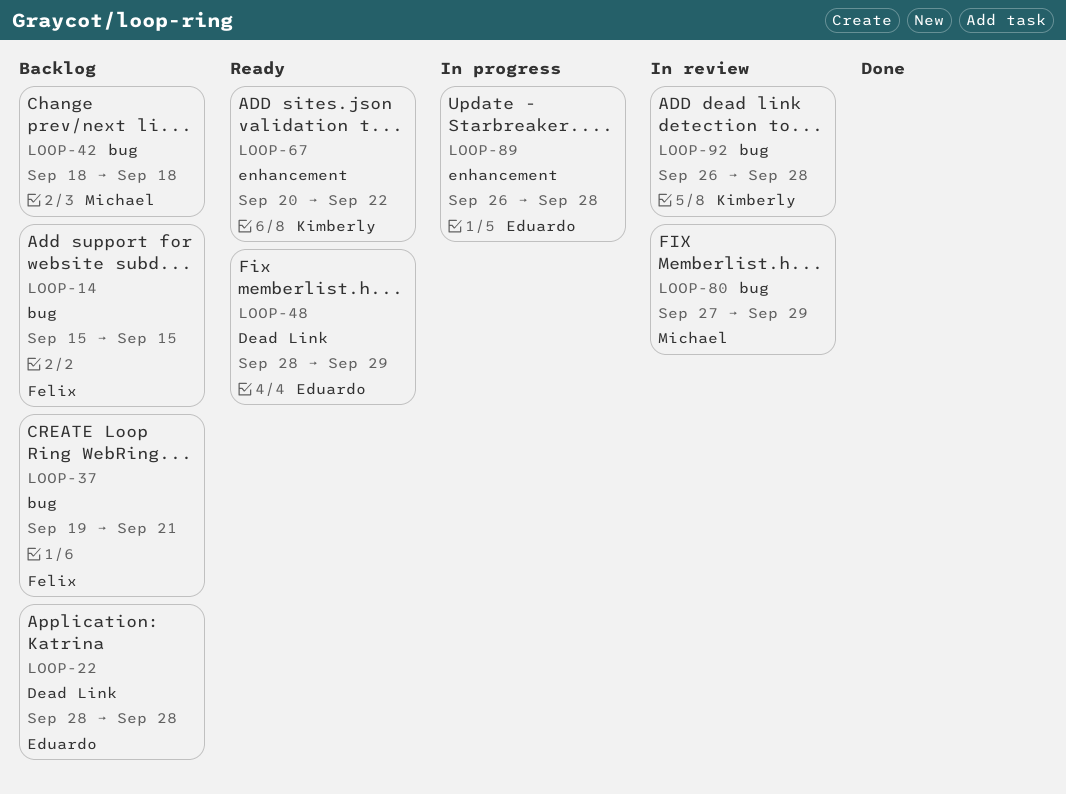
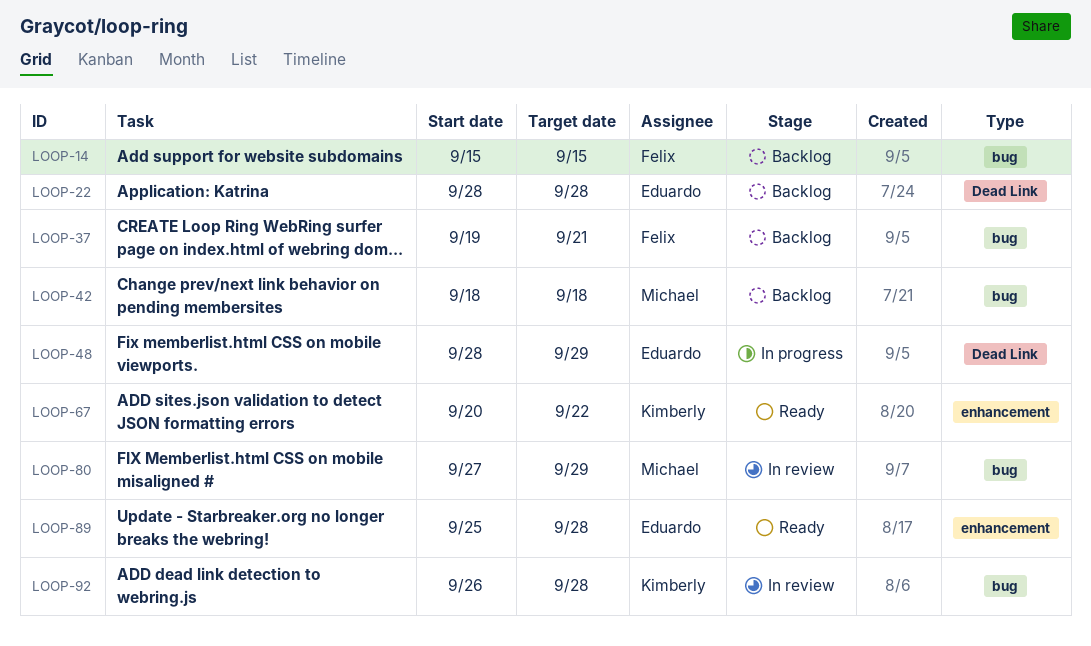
LOOP-48, status: Ready -> In progress
LOOP-89, status: In progress -> Ready
LOOP-89, start: Sep 26 -> Sep 25

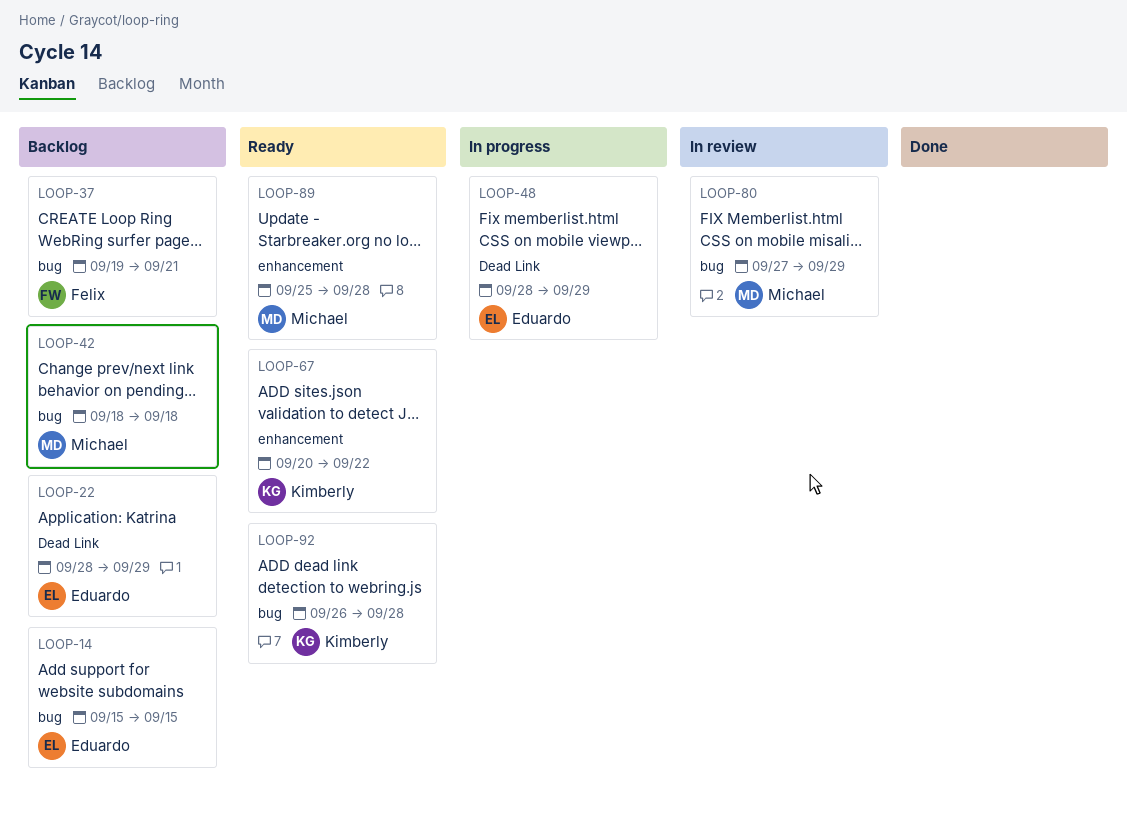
LOOP-14, owner: Felix -> Eduardo
LOOP-22, due: Sep 28 -> Sep 29
LOOP-89, owner: Eduardo -> Michael
LOOP-92, status: In review -> Ready

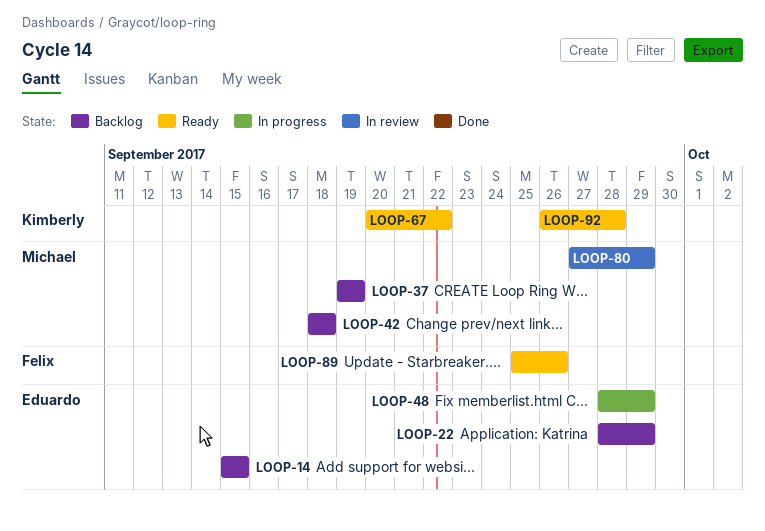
LOOP-37, owner: Felix -> Michael
LOOP-37, due: Sep 21 -> Sep 19
LOOP-89, owner: Michael -> Felix
LOOP-89, due: Sep 28 -> Sep 26

